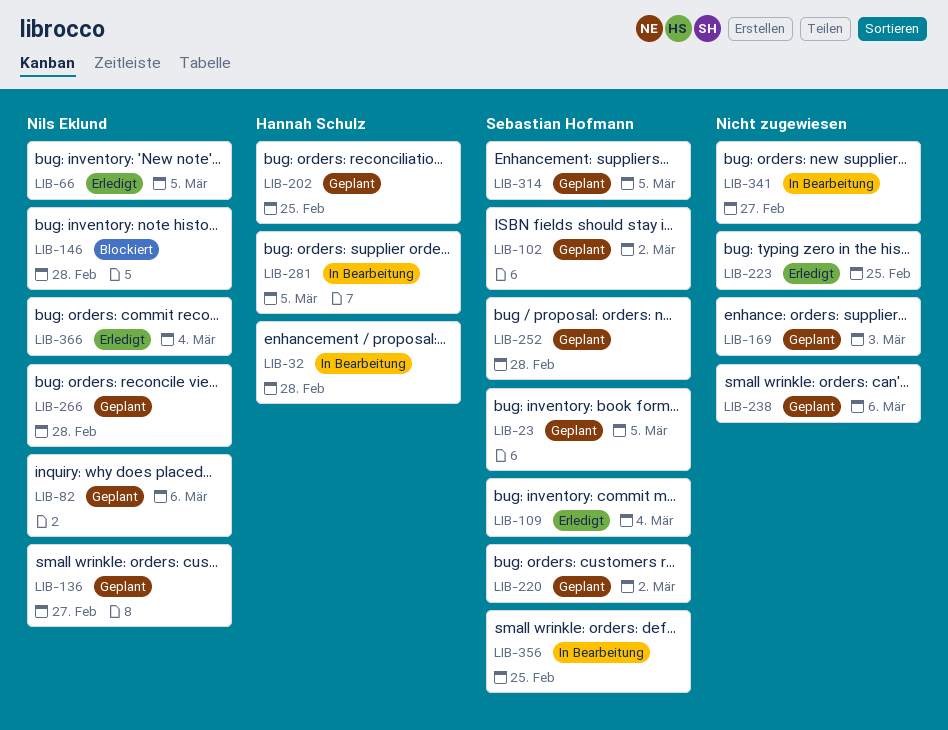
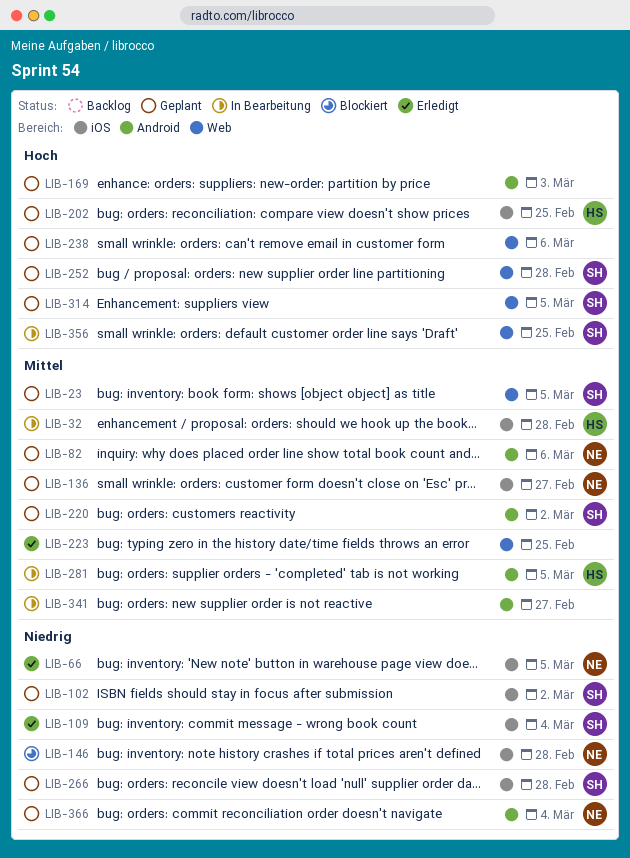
LIB-266, owner: Nils Eklund -> Sebastian Hofmann
LIB-366, status: Erledigt -> Geplant

